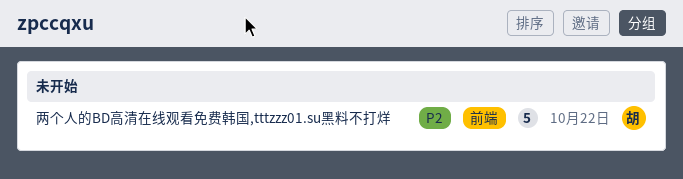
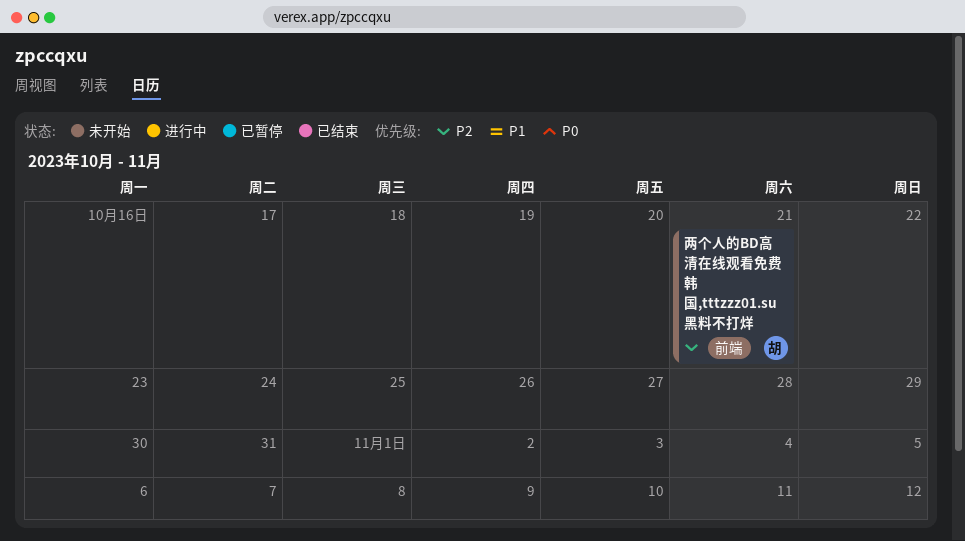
两个人的BD高清在线观看免费韩国,tttzzz01.su黑料不打烊, due: Oct 22 -> Oct 21

